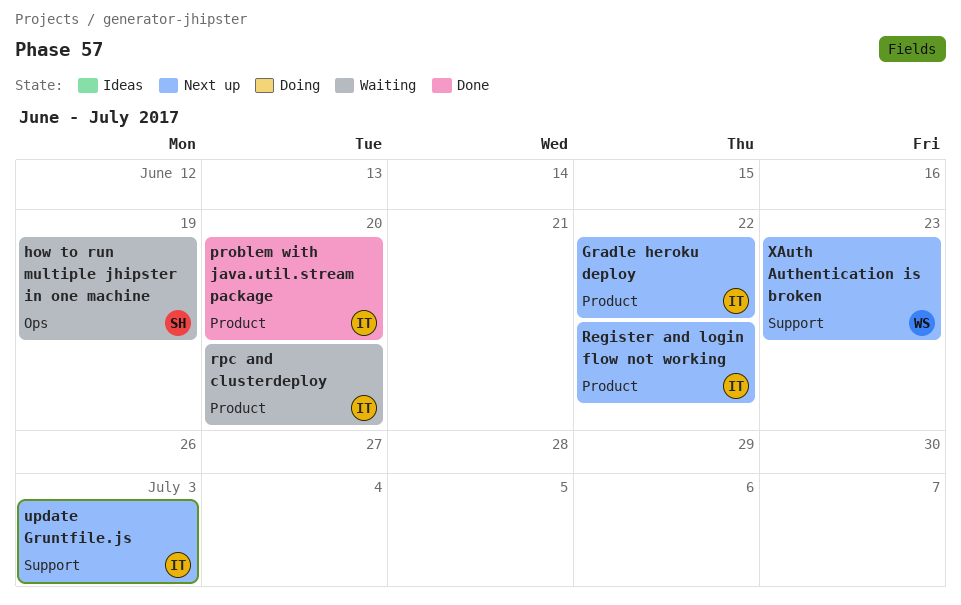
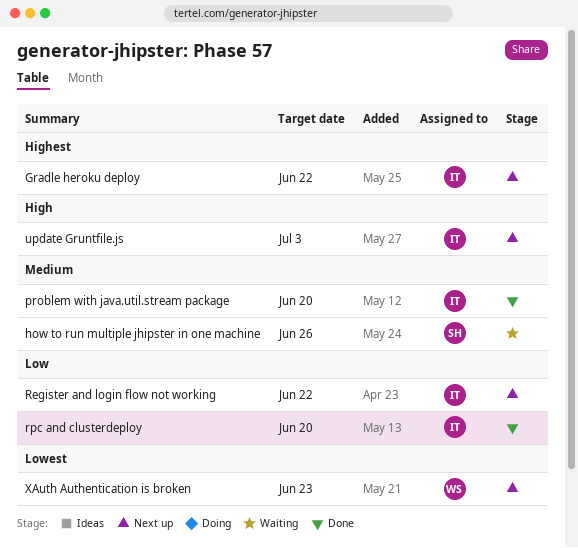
how to run multiple jhipster in one machine, due: Jun 19 -> Jun 26
rpc and clusterdeploy, status: Waiting -> Done

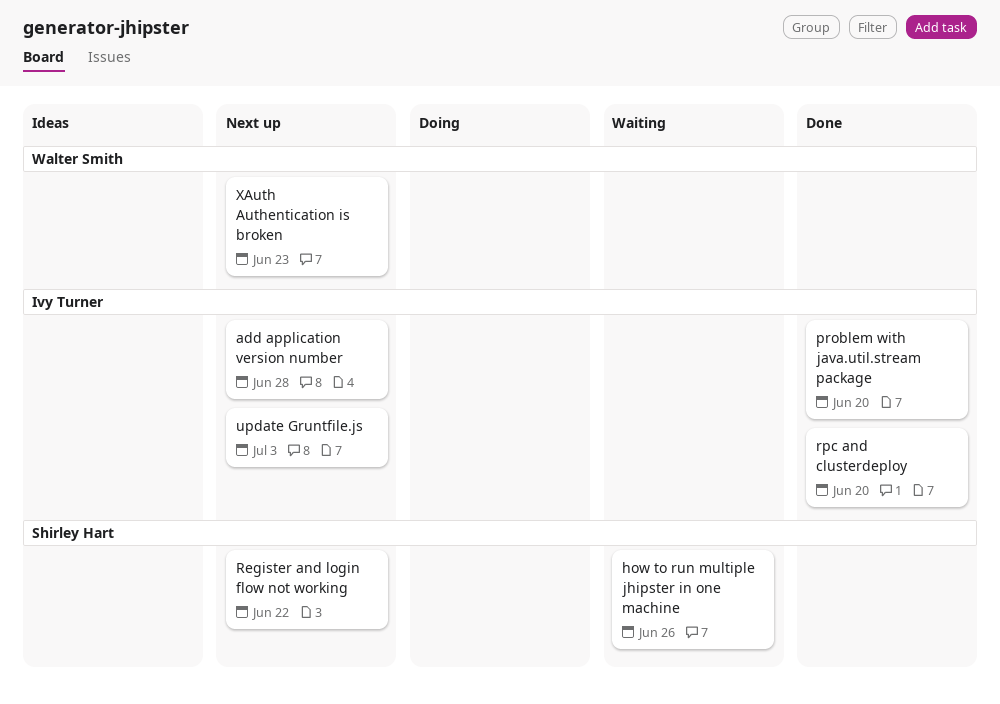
add application version number: none -> present
Gradle heroku deploy: present -> none
Register and login flow not working, owner: Ivy Turner -> Shirley Hart

